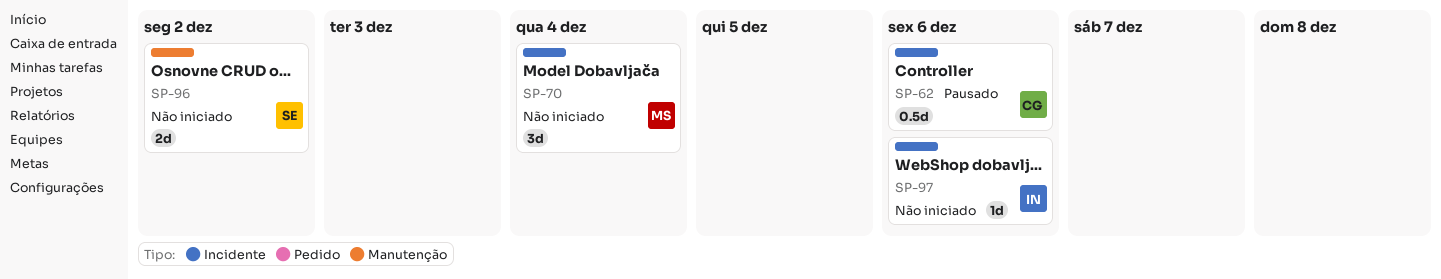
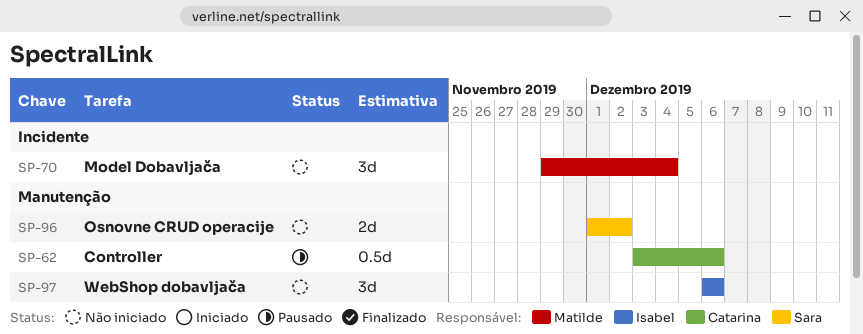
SP-62, label: Incidente -> Manutenção
SP-97, label: Incidente -> Manutenção
SP-97, estimate: 1d -> 3d

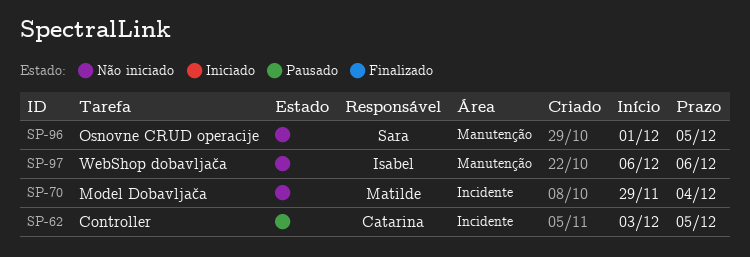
SP-62, label: Manutenção -> Incidente
SP-62, due: Dec 6 -> Dec 5
SP-96, due: Dec 2 -> Dec 5

